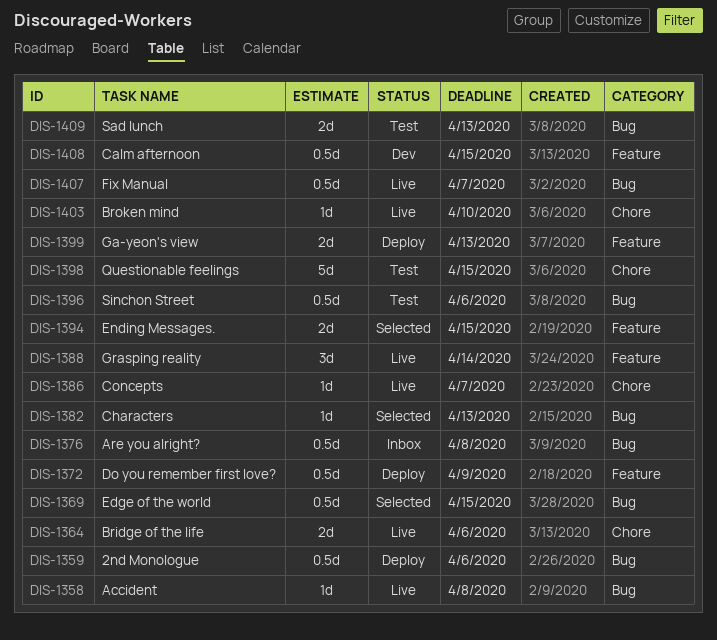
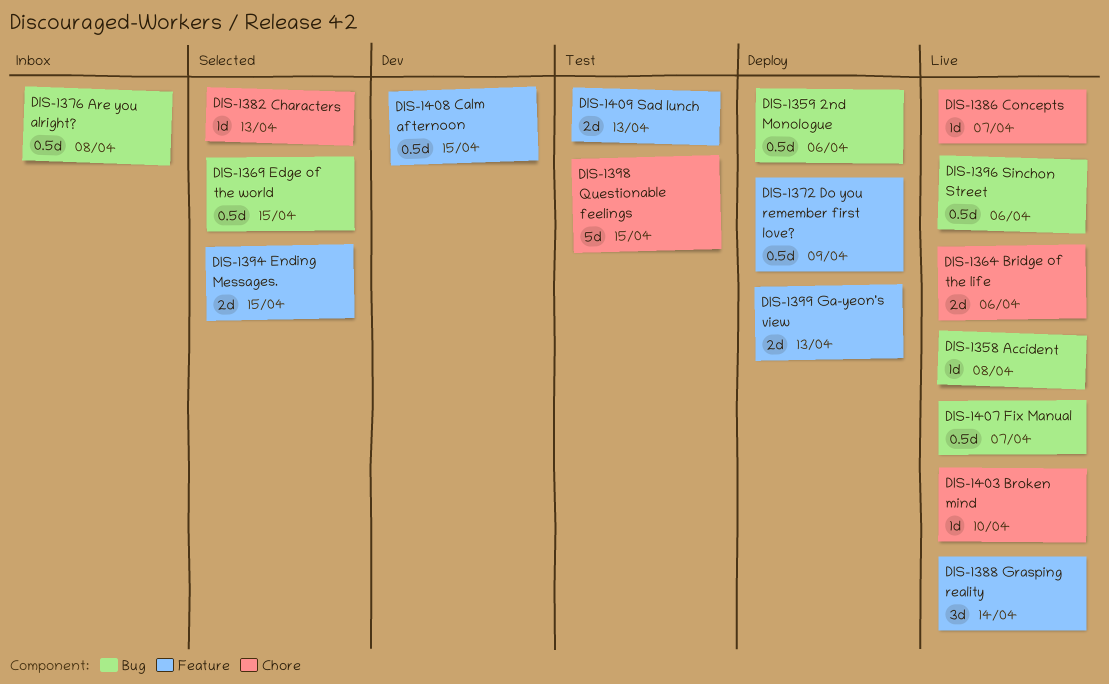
DIS-1382, label: Bug -> Chore
DIS-1396, status: Test -> Live
DIS-1409, label: Bug -> Feature

